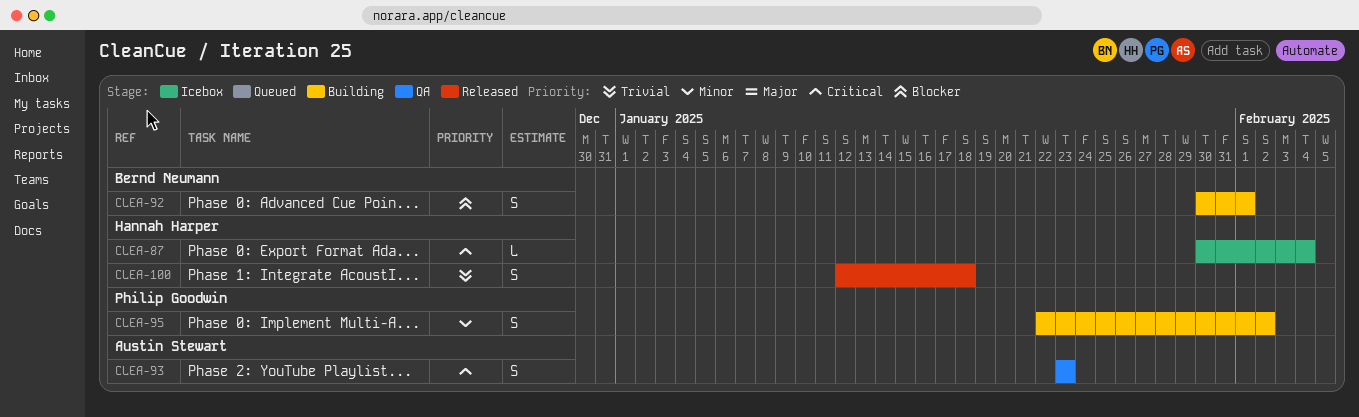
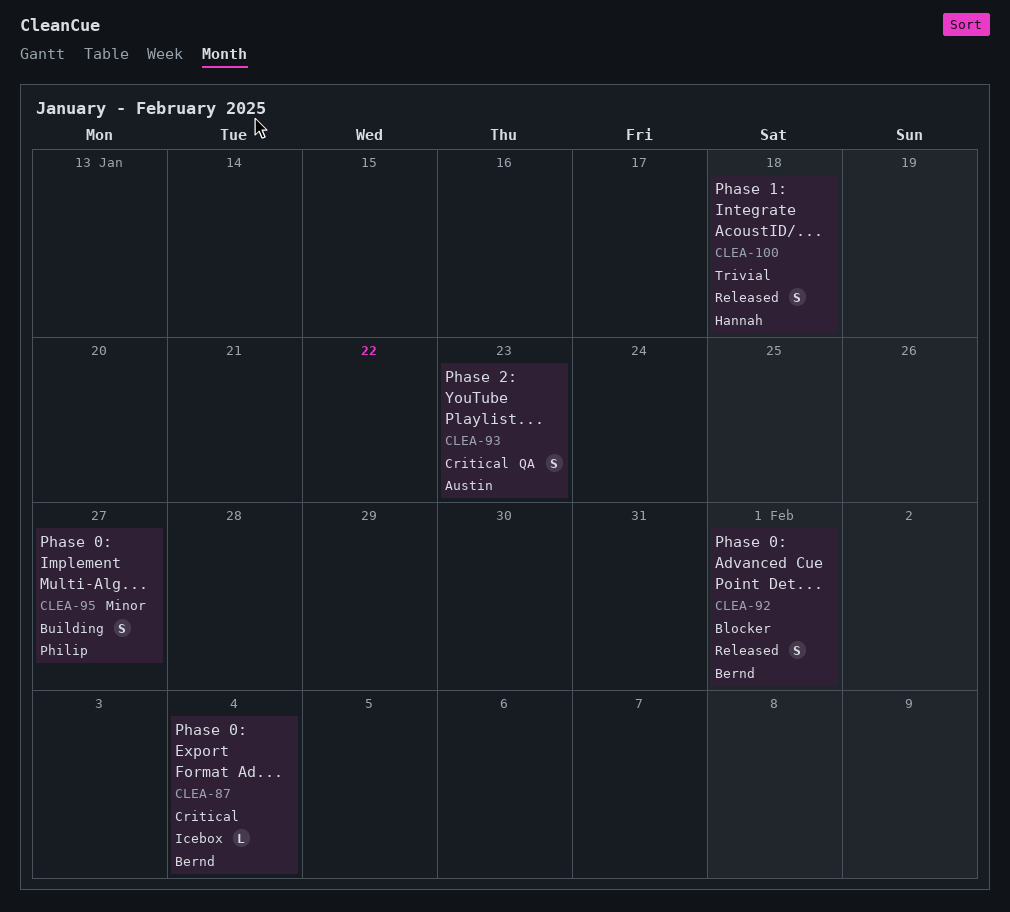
CLEA-87, owner: Hannah Harper -> Bernd Neumann
CLEA-92, status: Building -> Released
CLEA-95, due: Feb 2 -> Jan 27

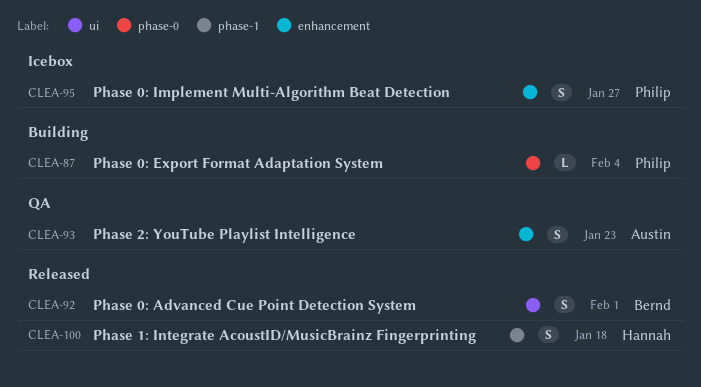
CLEA-87, status: Icebox -> Building
CLEA-87, owner: Bernd -> Philip
CLEA-95, status: Building -> Icebox

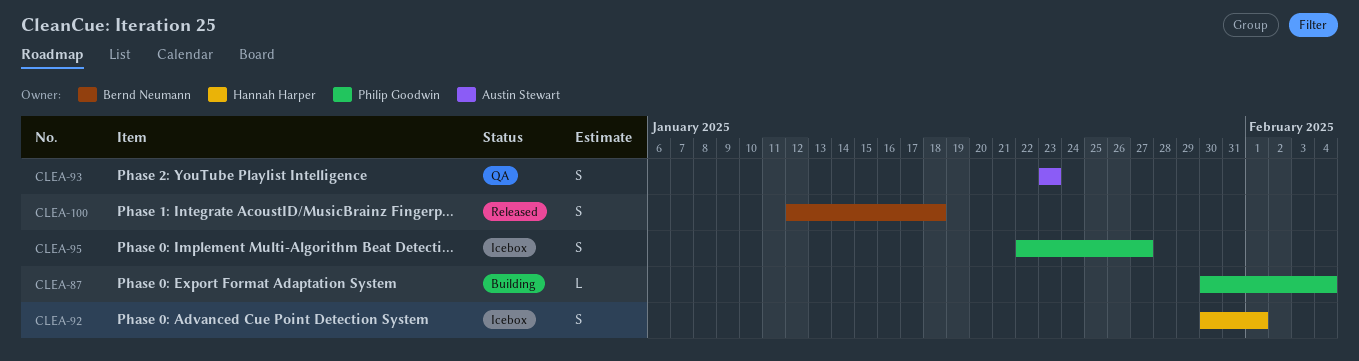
CLEA-92, status: Released -> Icebox
CLEA-92, owner: Bernd Neumann -> Hannah Harper
CLEA-100, owner: Hannah Harper -> Bernd Neumann

